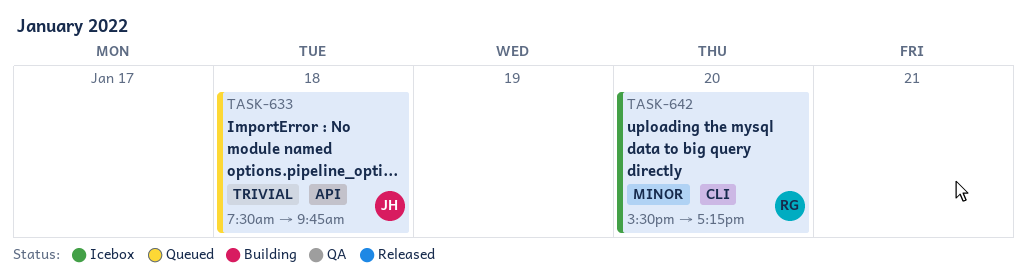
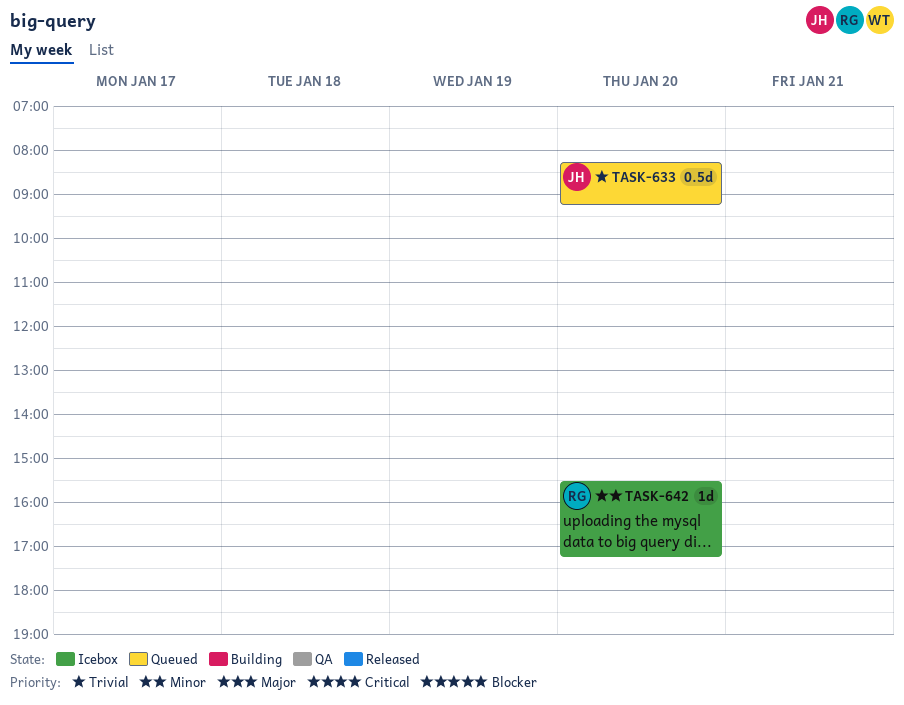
TASK-633, day: Jan 18 -> Jan 20
TASK-633, begins: 07:30 -> 08:15
TASK-633, ends: 09:45 -> 09:15

